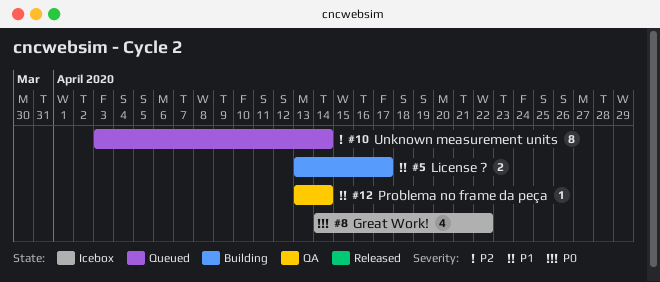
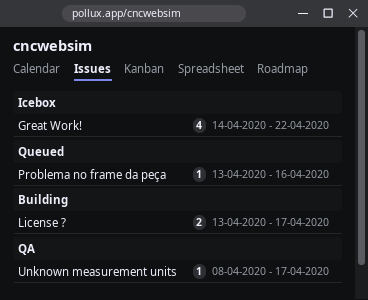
Problema no frame da peça, status: QA -> Queued
Problema no frame da peça, due: Apr 14 -> Apr 16
Unknown measurement units, status: Queued -> QA
Unknown measurement units, estimate: 8 -> 1
Unknown measurement units, start: Apr 3 -> Apr 8
Unknown measurement units, due: Apr 14 -> Apr 17

